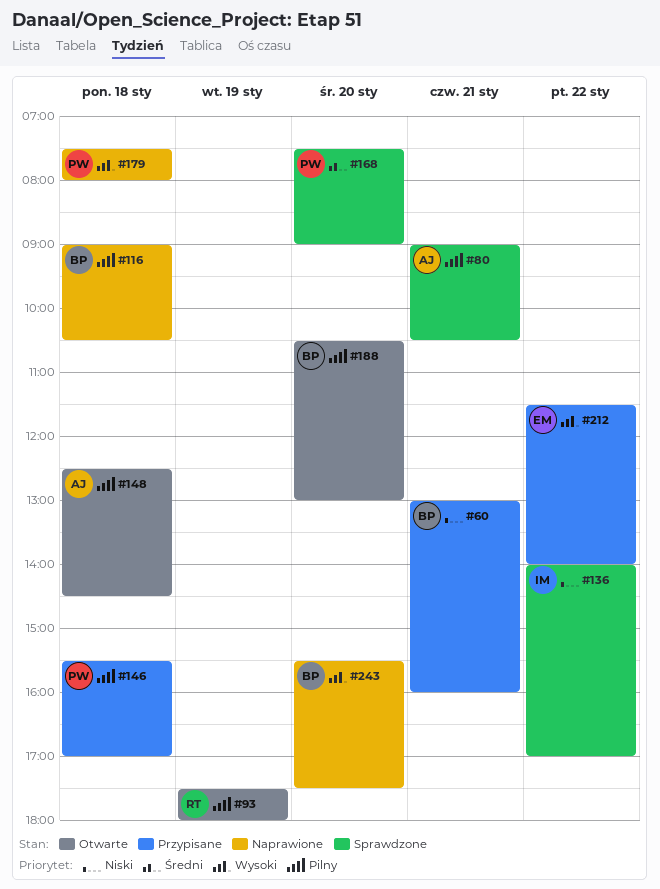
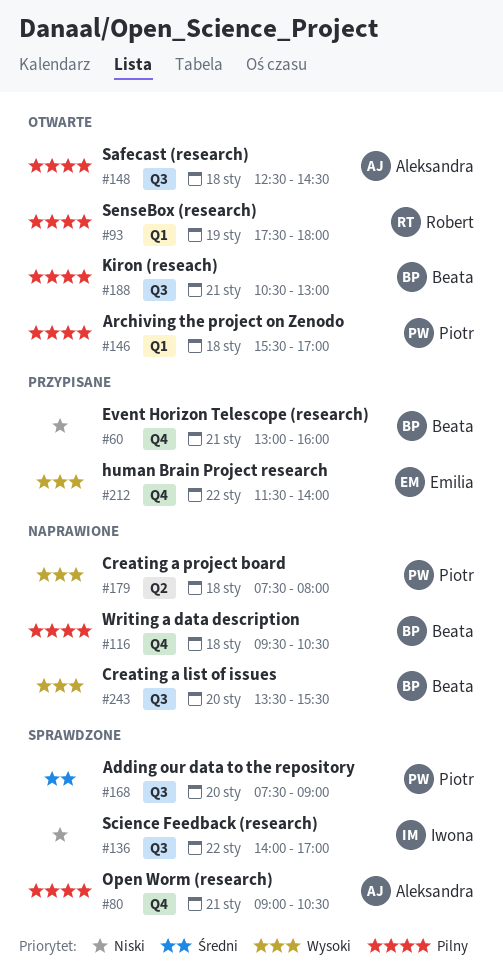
#116, begins: 09:00 -> 09:30
#146, status: Przypisane -> Otwarte
#188, day: Jan 20 -> Jan 21
#243, begins: 15:30 -> 13:30
#243, ends: 17:30 -> 15:30

